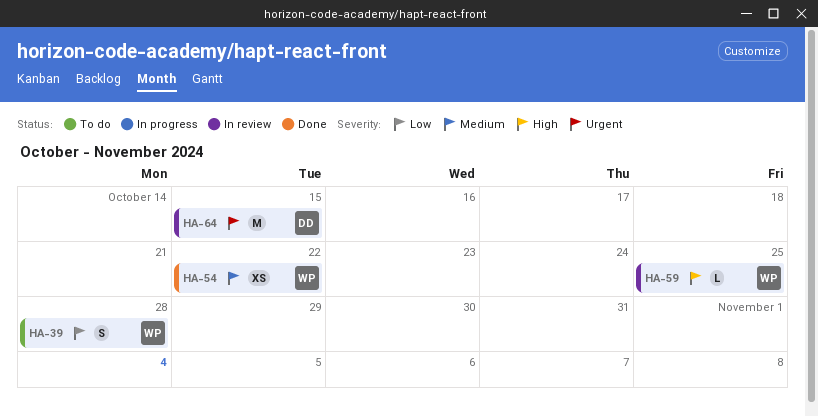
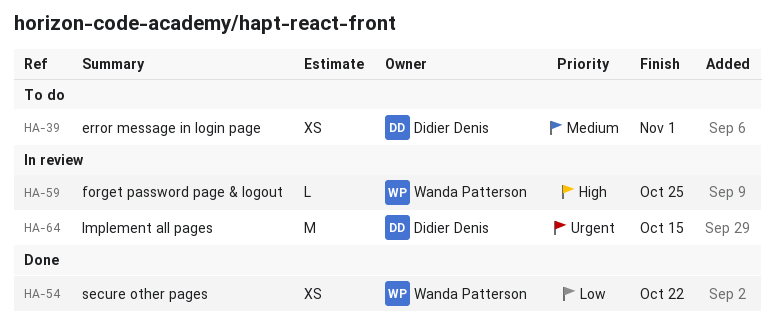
HA-39, owner: Wanda Patterson -> Didier Denis
HA-39, priority: Low -> Medium
HA-39, estimate: S -> XS
HA-39, due: Oct 28 -> Nov 1
HA-54, priority: Medium -> Low

